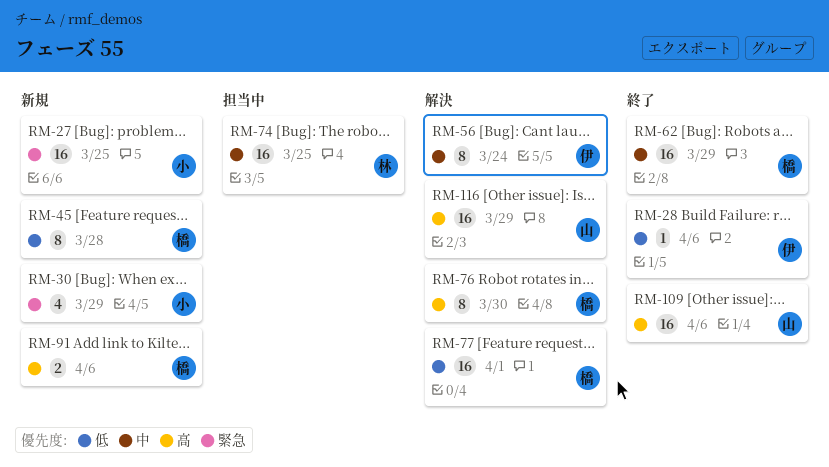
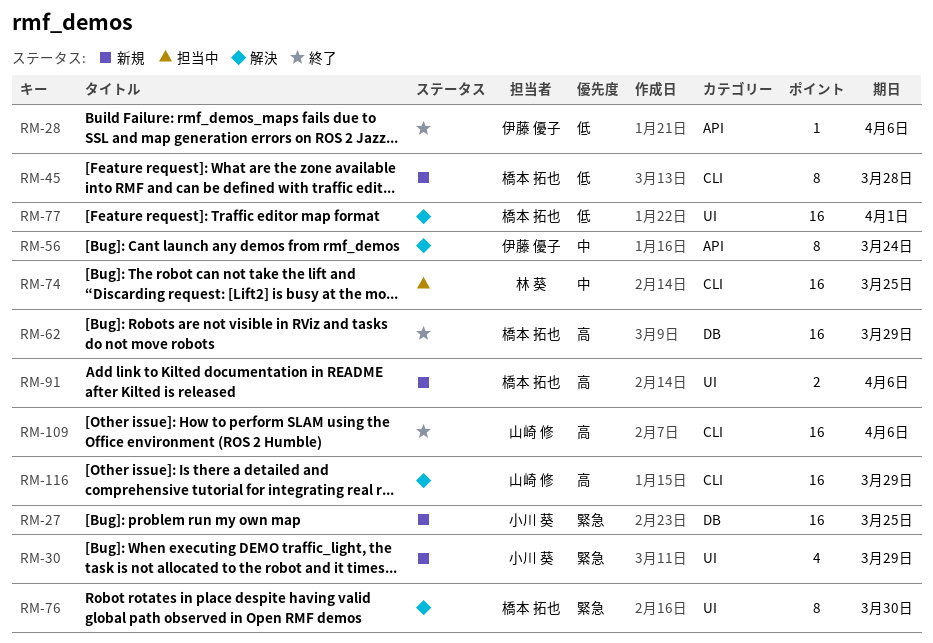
RM-62, priority: 中 -> 高
RM-76, priority: 高 -> 緊急

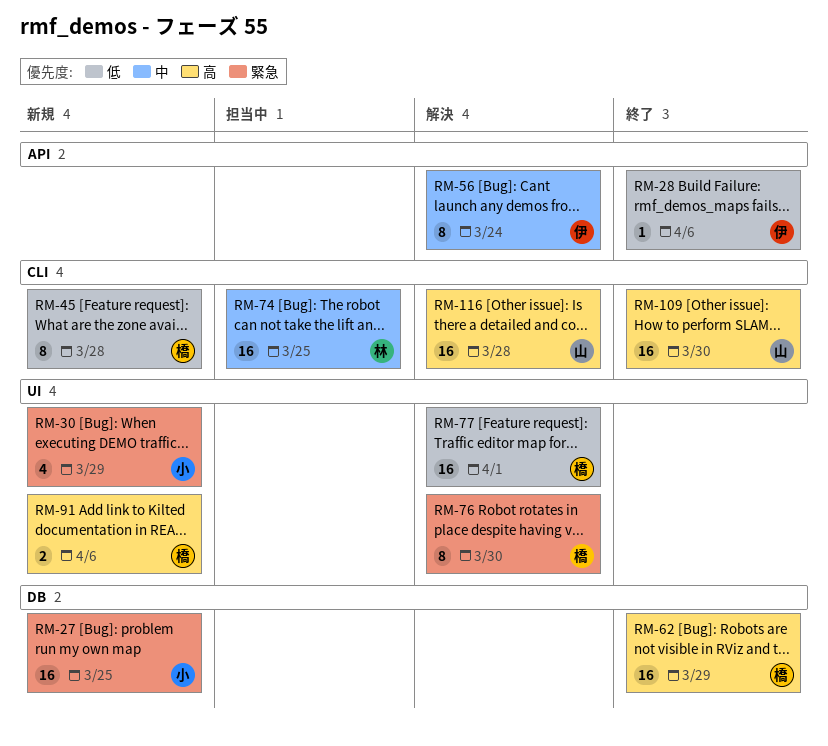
RM-109, due: Apr 6 -> Mar 30
RM-116, due: Mar 29 -> Mar 28

